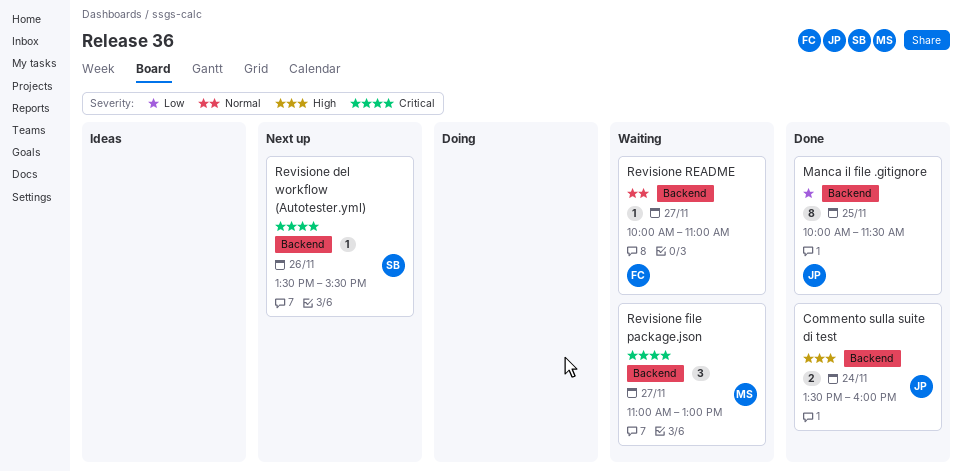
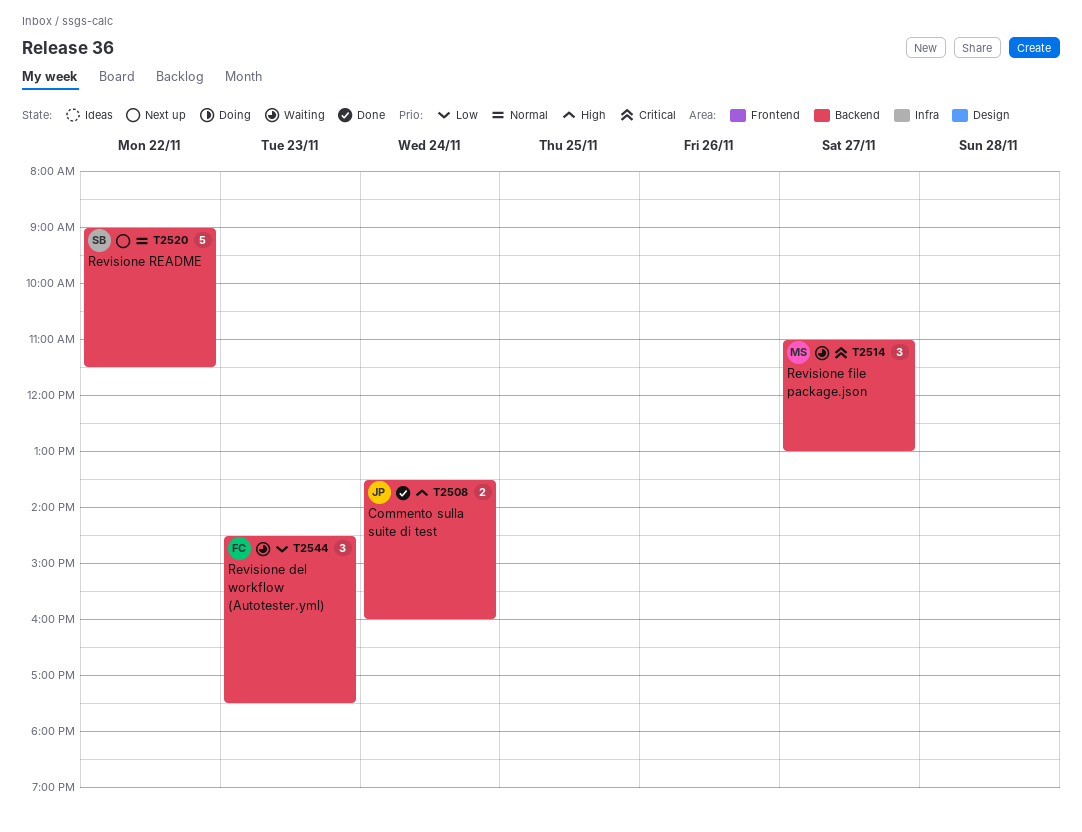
Manca il file .gitignore: present -> none
Revisione del workflow (Autotester.yml), status: Next up -> Waiting
Revisione del workflow (Autotester.yml), owner: SB -> FC
Revisione del workflow (Autotester.yml), priority: Critical -> Low
Revisione del workflow (Autotester.yml), estimate: 1 -> 3
Revisione del workflow (Autotester.yml), day: Nov 26 -> Nov 23
Revisione del workflow (Autotester.yml), begins: 13:30 -> 14:30
Revisione del workflow (Autotester.yml), ends: 15:30 -> 17:30
Revisione README, status: Waiting -> Next up
Revisione README, owner: FC -> SB
Revisione README, estimate: 1 -> 5
Revisione README, day: Nov 27 -> Nov 22
Revisione README, begins: 10:00 -> 09:00
Revisione README, ends: 11:00 -> 11:30

